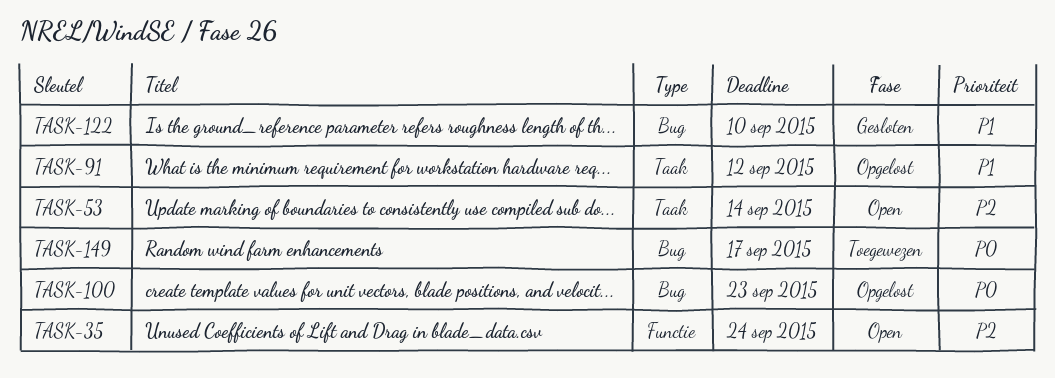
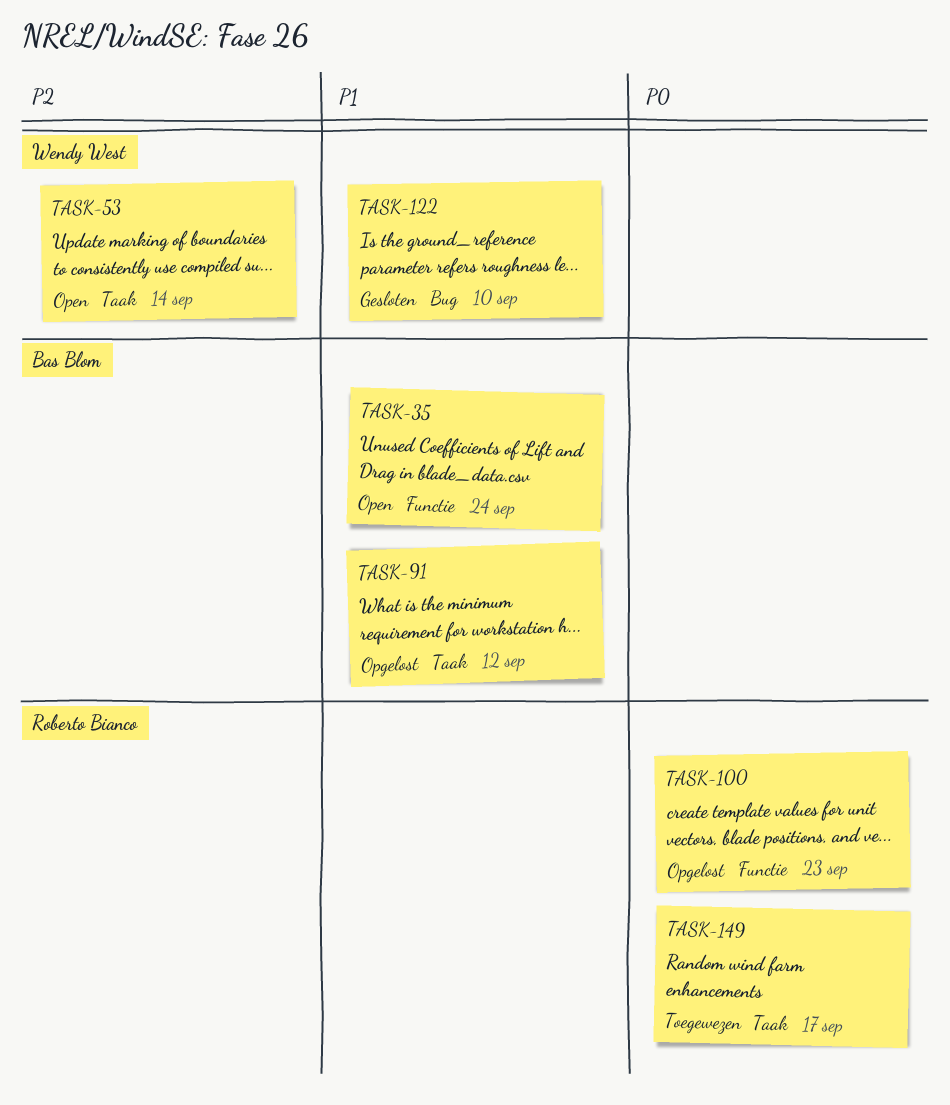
TASK-35, priority: P2 -> P1
TASK-100, label: Bug -> Functie
TASK-149, label: Bug -> Taak

